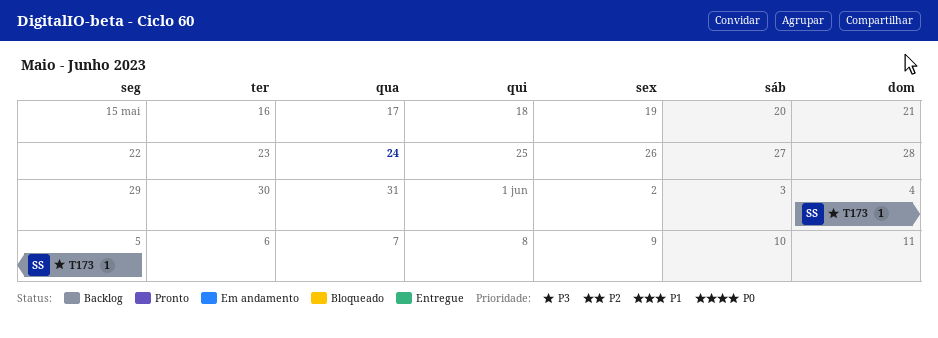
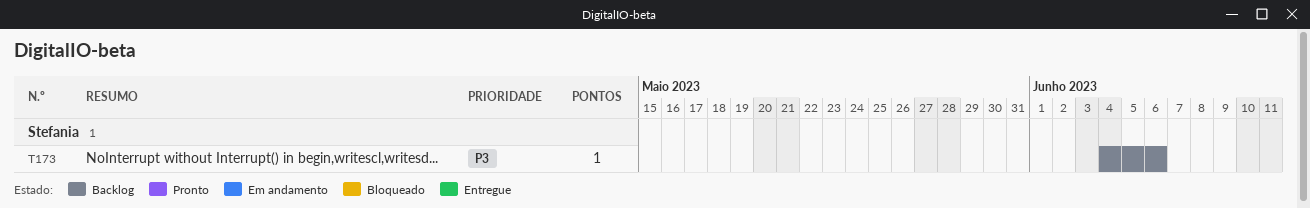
T173, due: Jun 5 -> Jun 6

